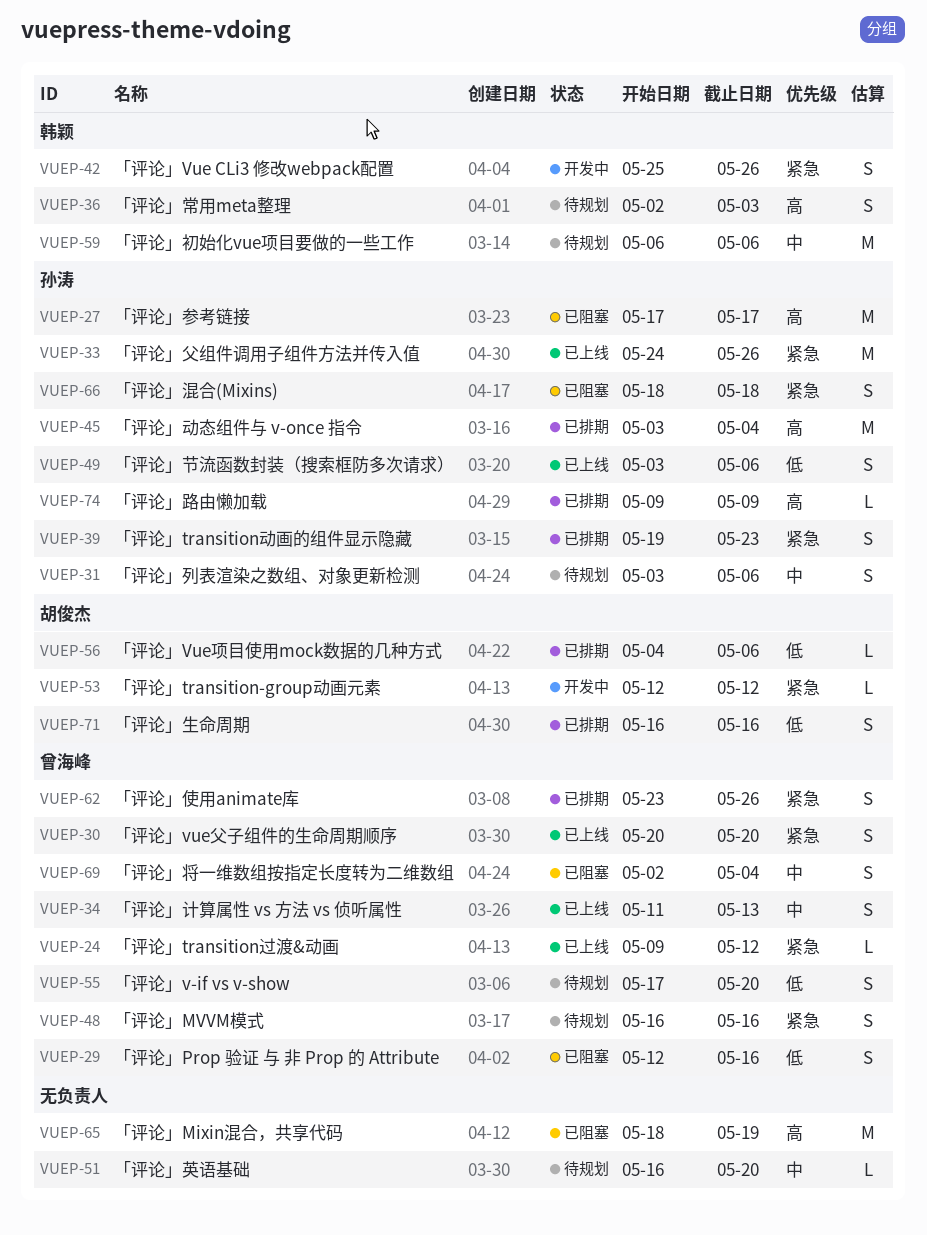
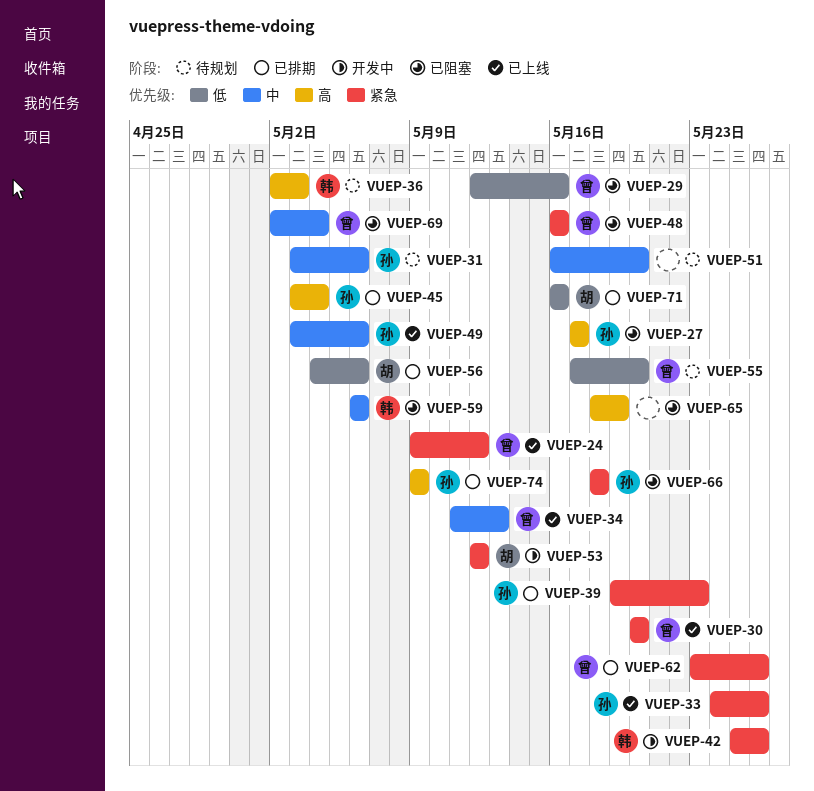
VUEP-48, status: 待规划 -> 已阻塞
VUEP-49, priority: 低 -> 中
VUEP-59, status: 待规划 -> 已阻塞

